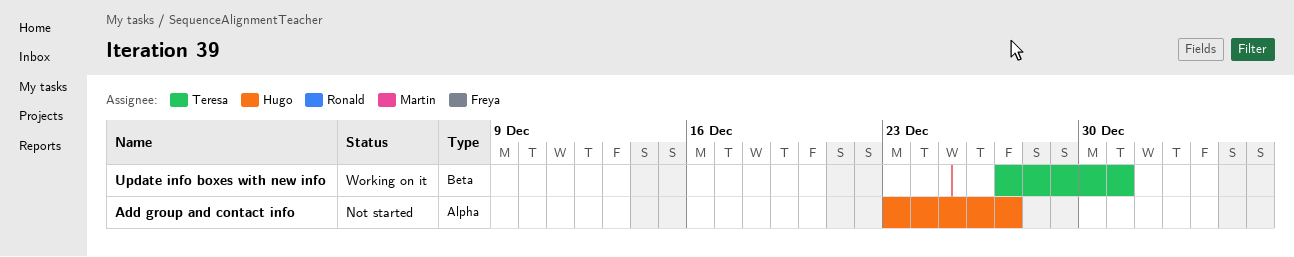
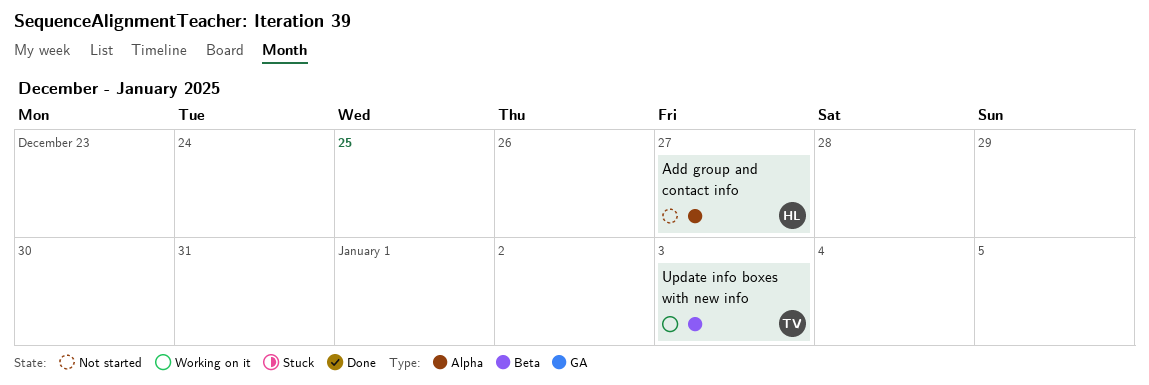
Update info boxes with new info, due: Dec 31 -> Jan 3

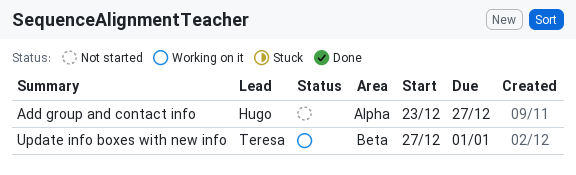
Update info boxes with new info, due: Jan 3 -> Jan 1

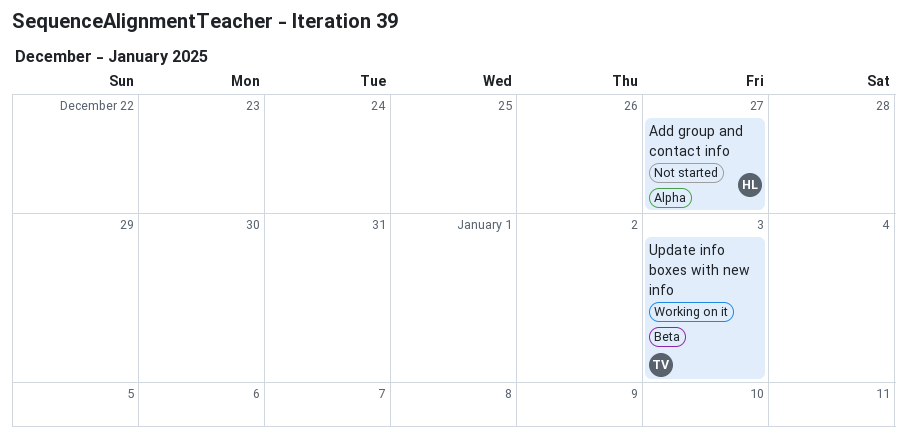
Update info boxes with new info, due: Jan 1 -> Jan 3

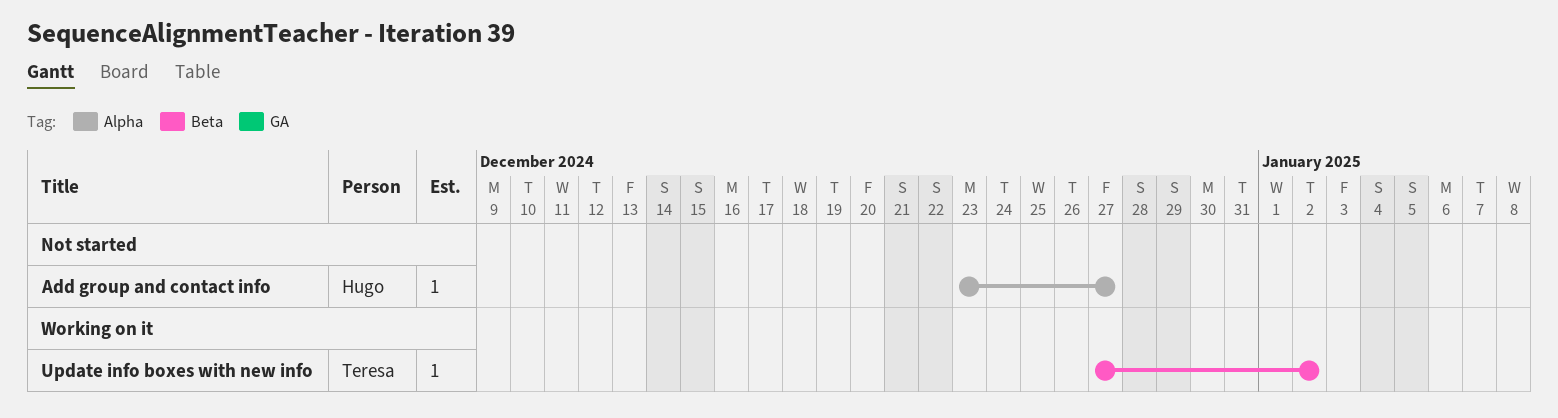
Update info boxes with new info, due: Jan 3 -> Jan 2

